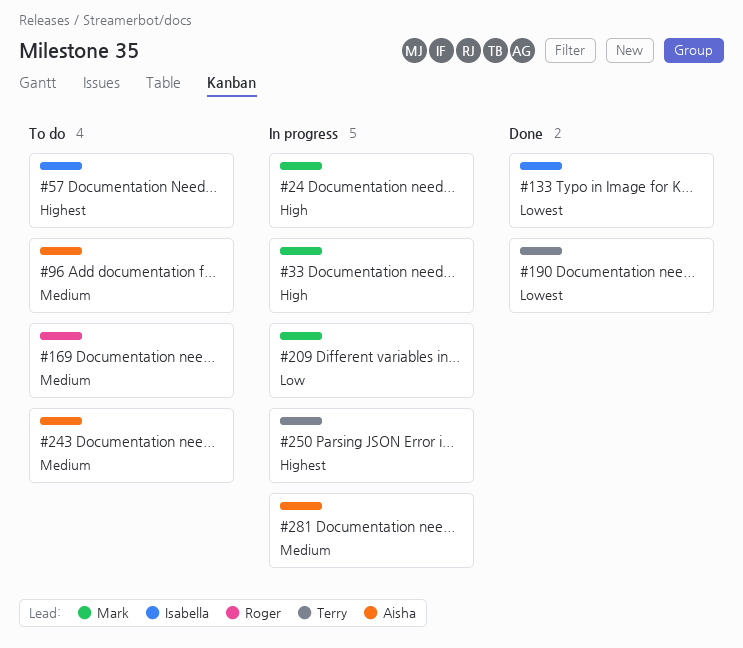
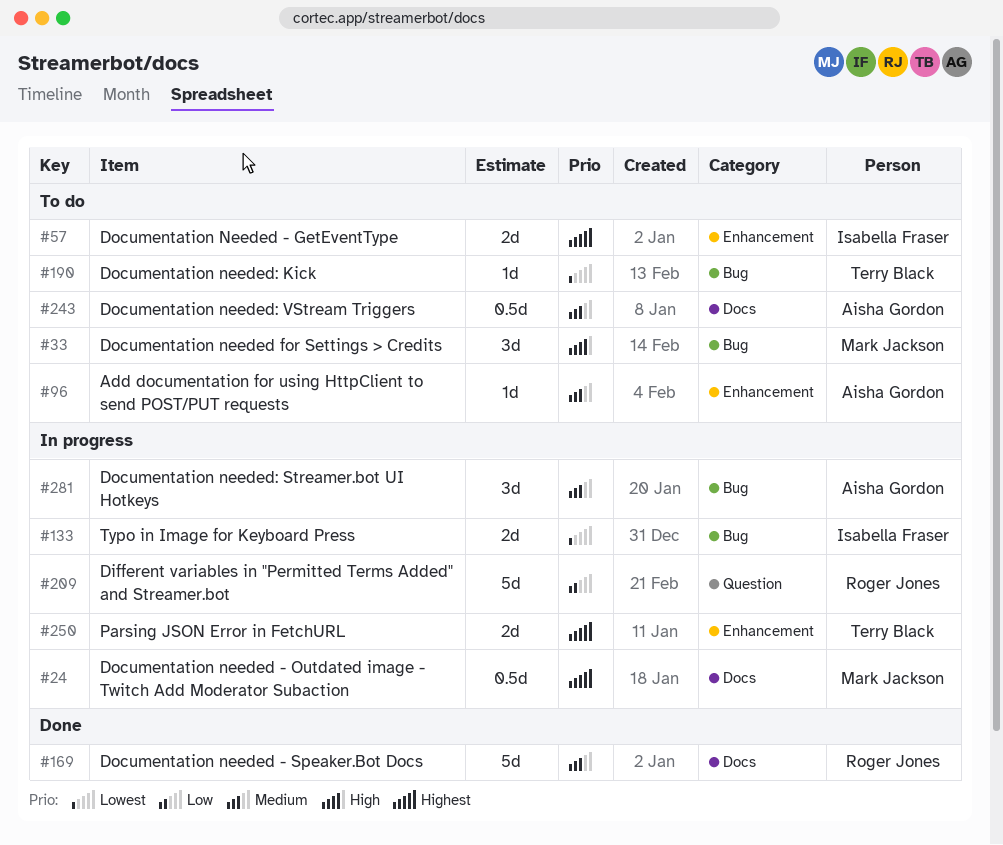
#24, priority: High -> Highest
#33, status: In progress -> To do
#133, status: Done -> In progress
#169, status: To do -> Done
#190, status: Done -> To do
#209, owner: Mark Jackson -> Roger Jones

